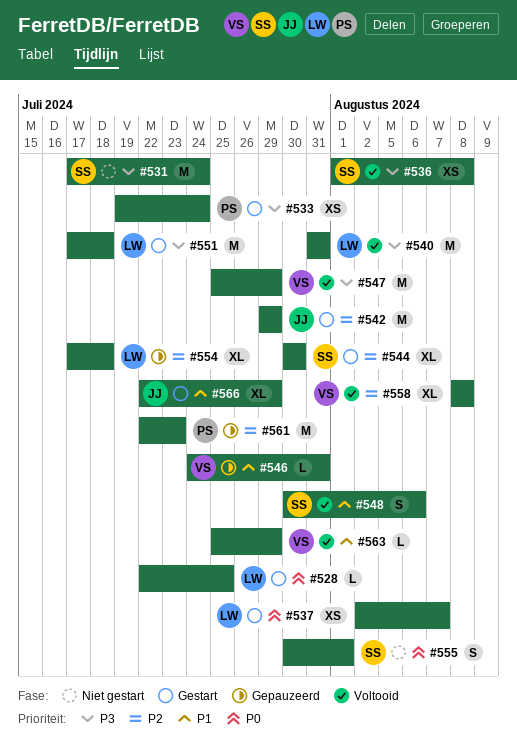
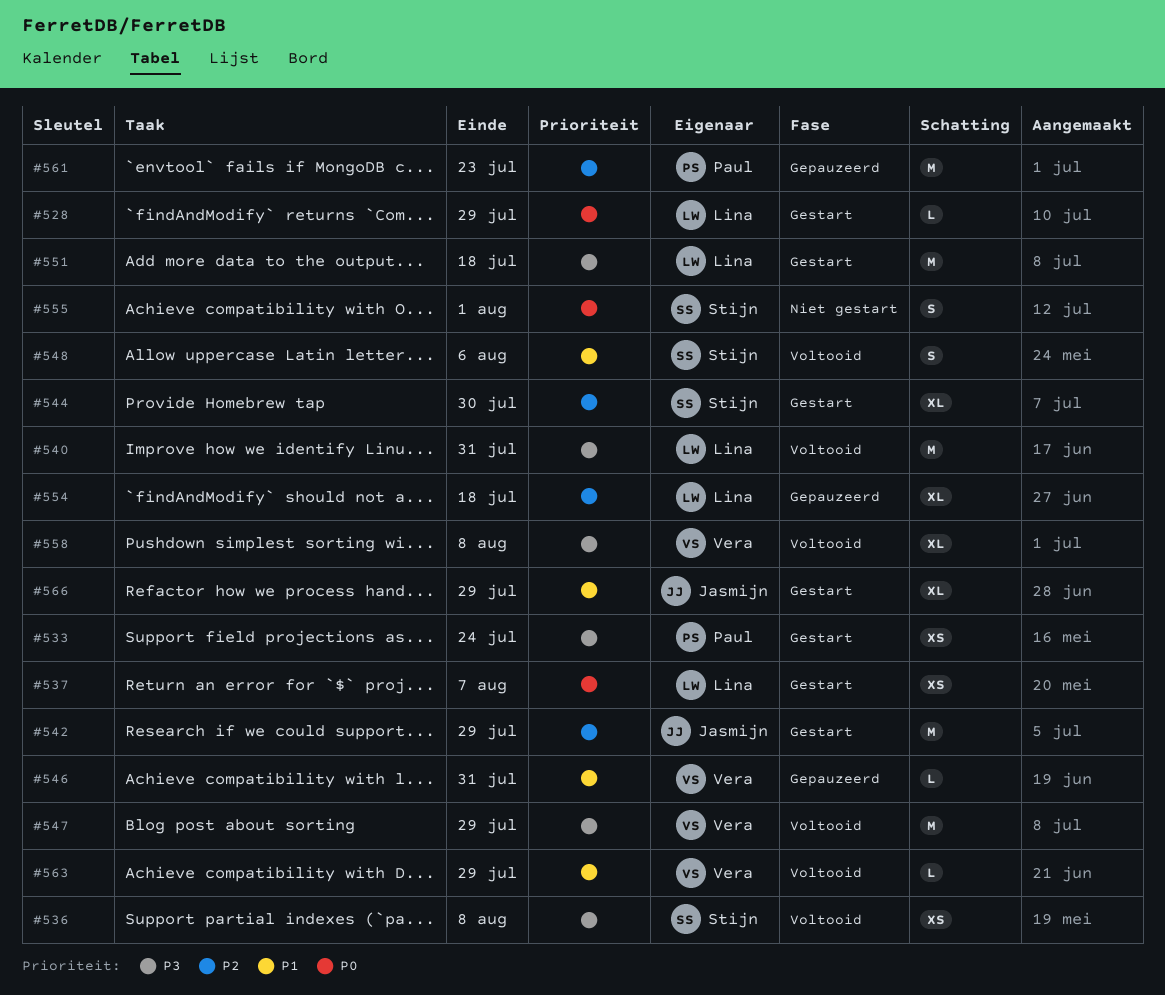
#528, due: Jul 25 -> Jul 29
#531: present -> none
#558, priority: P2 -> P3

